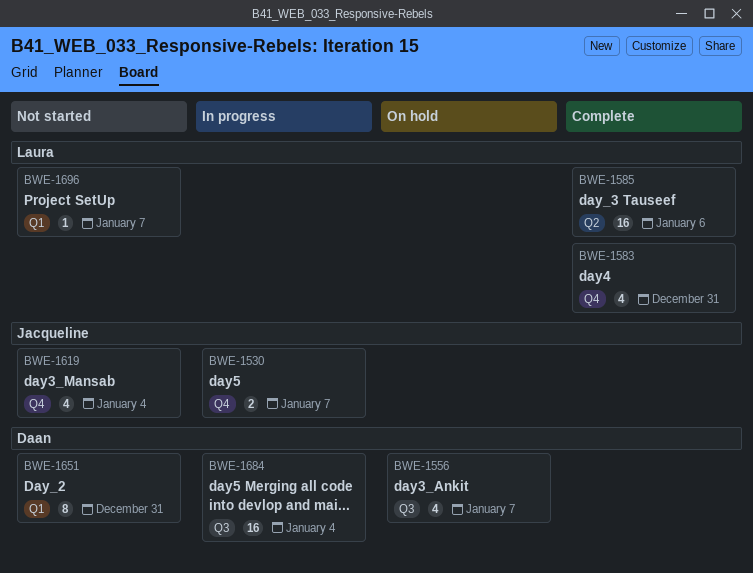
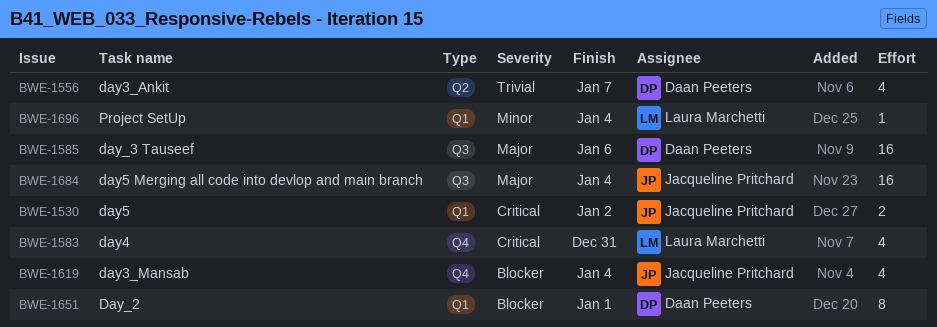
BWE-1530, label: Q4 -> Q1
BWE-1530, due: Jan 7 -> Jan 2
BWE-1556, label: Q3 -> Q2
BWE-1585, owner: Laura Marchetti -> Daan Peeters
BWE-1585, label: Q2 -> Q3
BWE-1651, due: Dec 31 -> Jan 1
BWE-1684, owner: Daan Peeters -> Jacqueline Pritchard
BWE-1696, due: Jan 7 -> Jan 4

